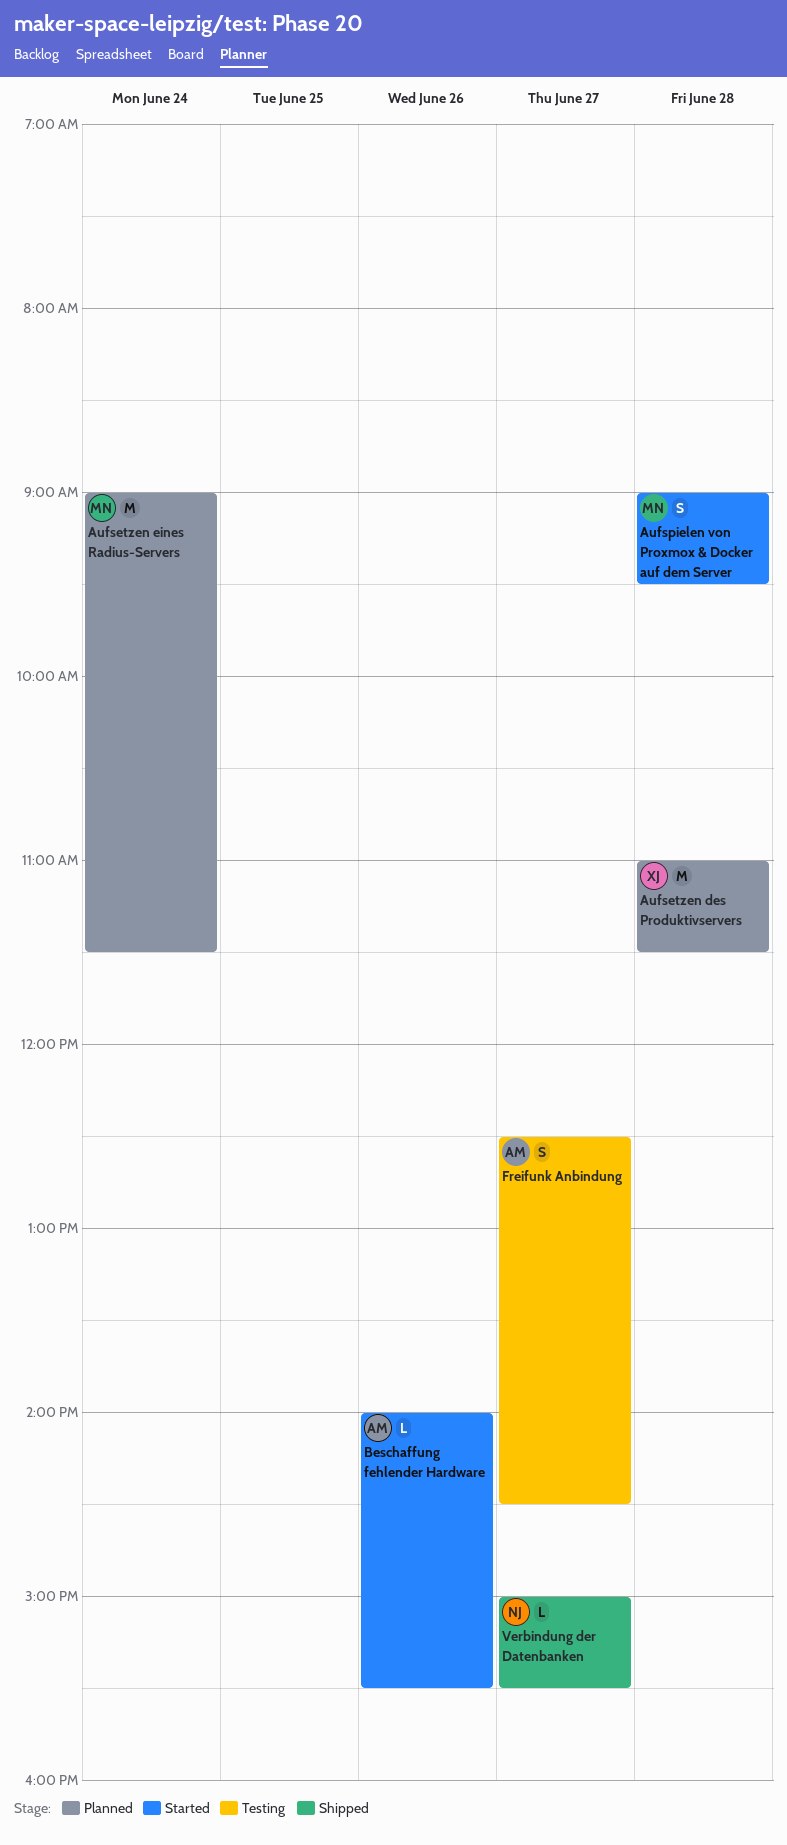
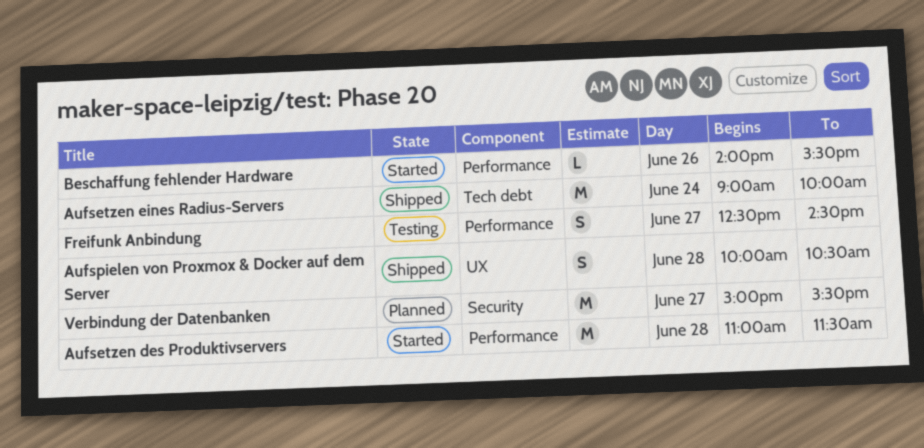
Aufsetzen des Produktivservers, status: Planned -> Started
Aufsetzen eines Radius-Servers, status: Planned -> Shipped
Aufsetzen eines Radius-Servers, ends: 11:30 -> 10:00
Aufspielen von Proxmox & Docker auf dem Server, status: Started -> Shipped
Aufspielen von Proxmox & Docker auf dem Server, begins: 09:00 -> 10:00
Aufspielen von Proxmox & Docker auf dem Server, ends: 09:30 -> 10:30
Verbindung der Datenbanken, status: Shipped -> Planned
Verbindung der Datenbanken, estimate: L -> M

